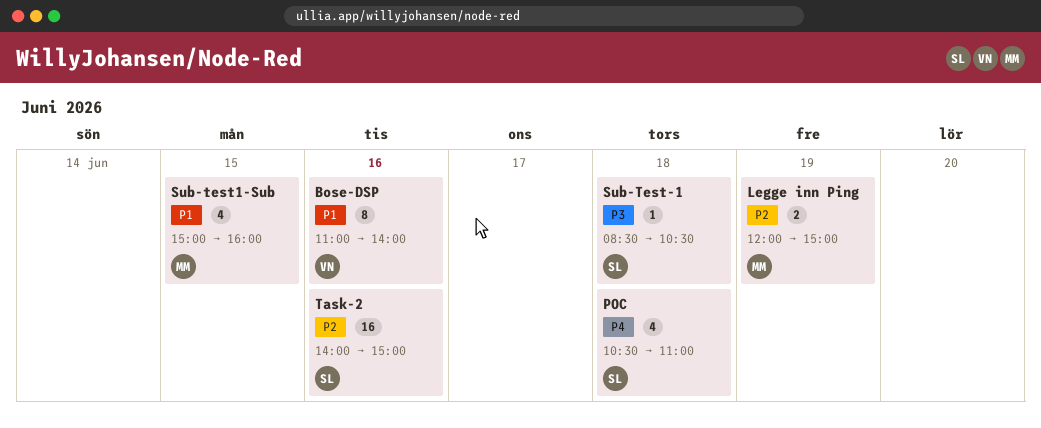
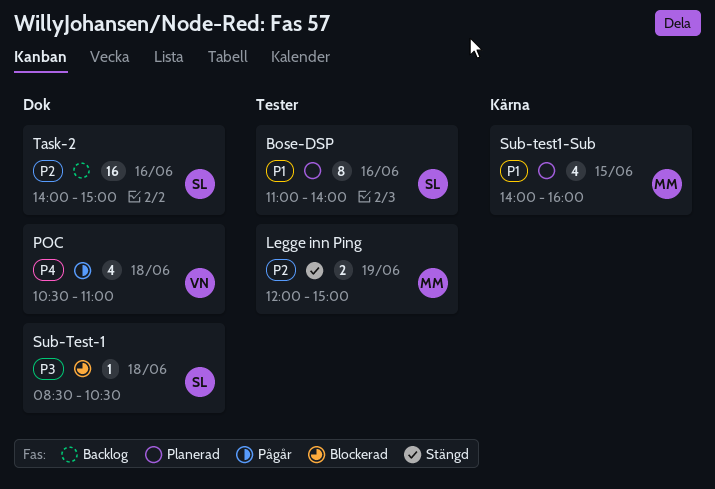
Bose-DSP, owner: VN -> SL
POC, owner: SL -> VN
Sub-test1-Sub, begins: 15:00 -> 14:00

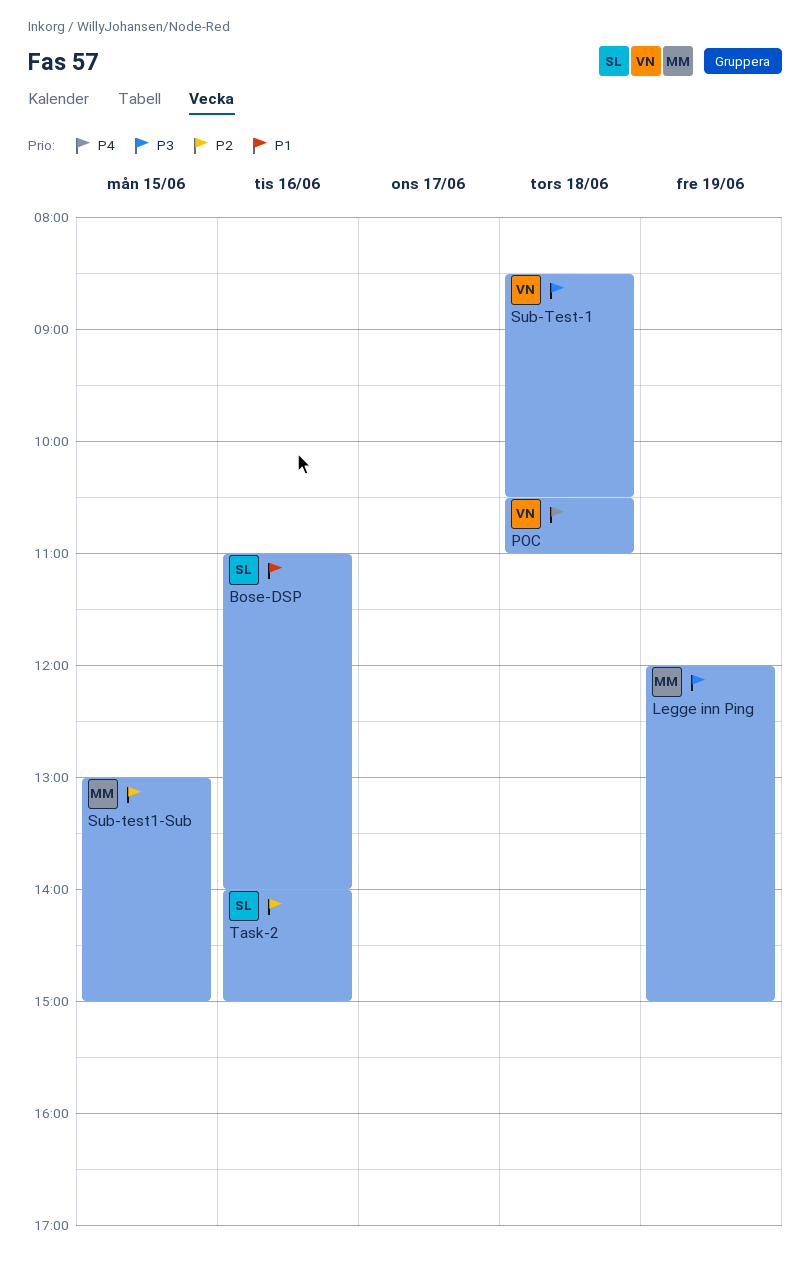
Legge inn Ping, priority: P2 -> P3
Sub-Test-1, owner: SL -> VN
Sub-test1-Sub, priority: P1 -> P2
Sub-test1-Sub, begins: 14:00 -> 13:00
Sub-test1-Sub, ends: 16:00 -> 15:00

